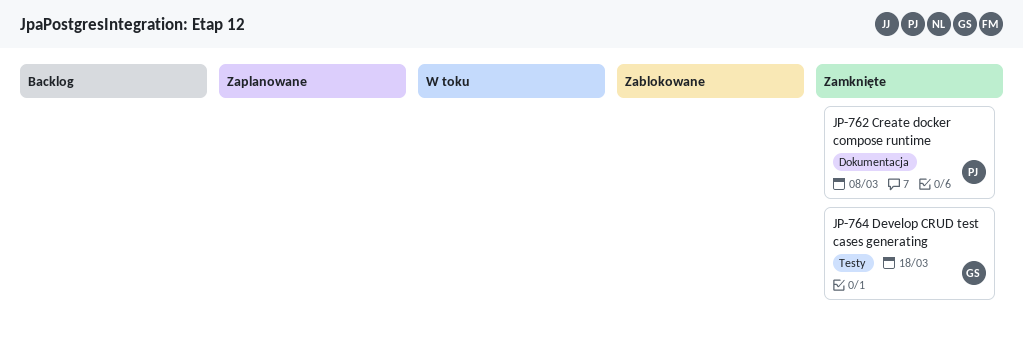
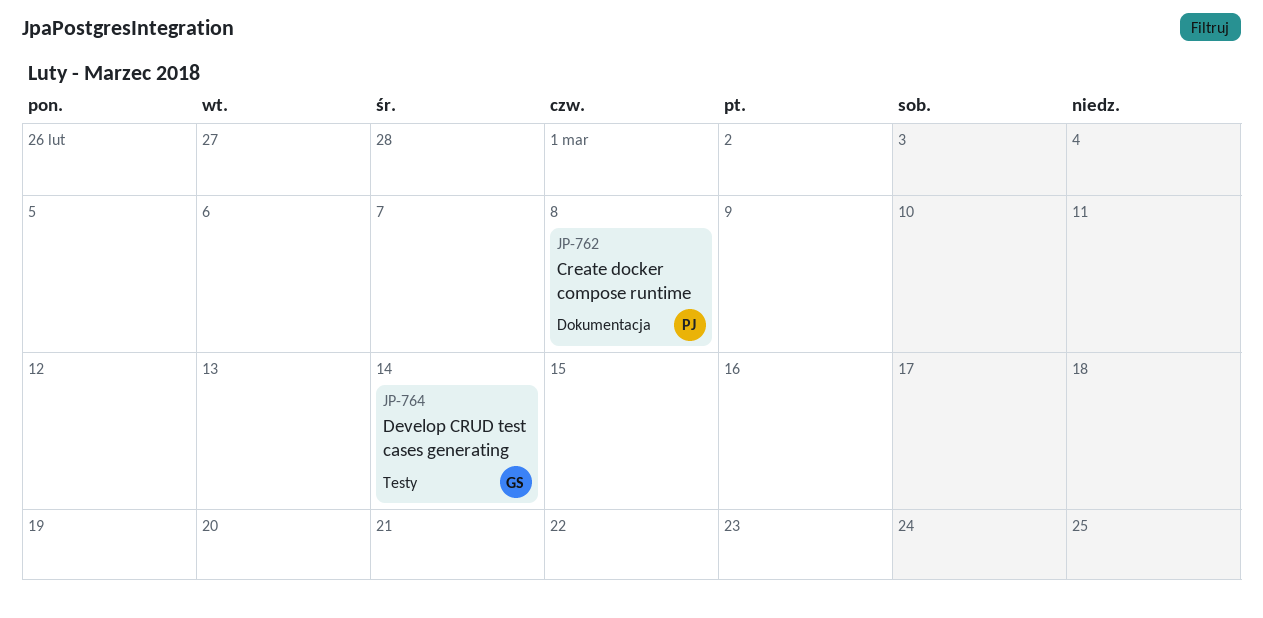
JP-764, due: Mar 18 -> Mar 14

